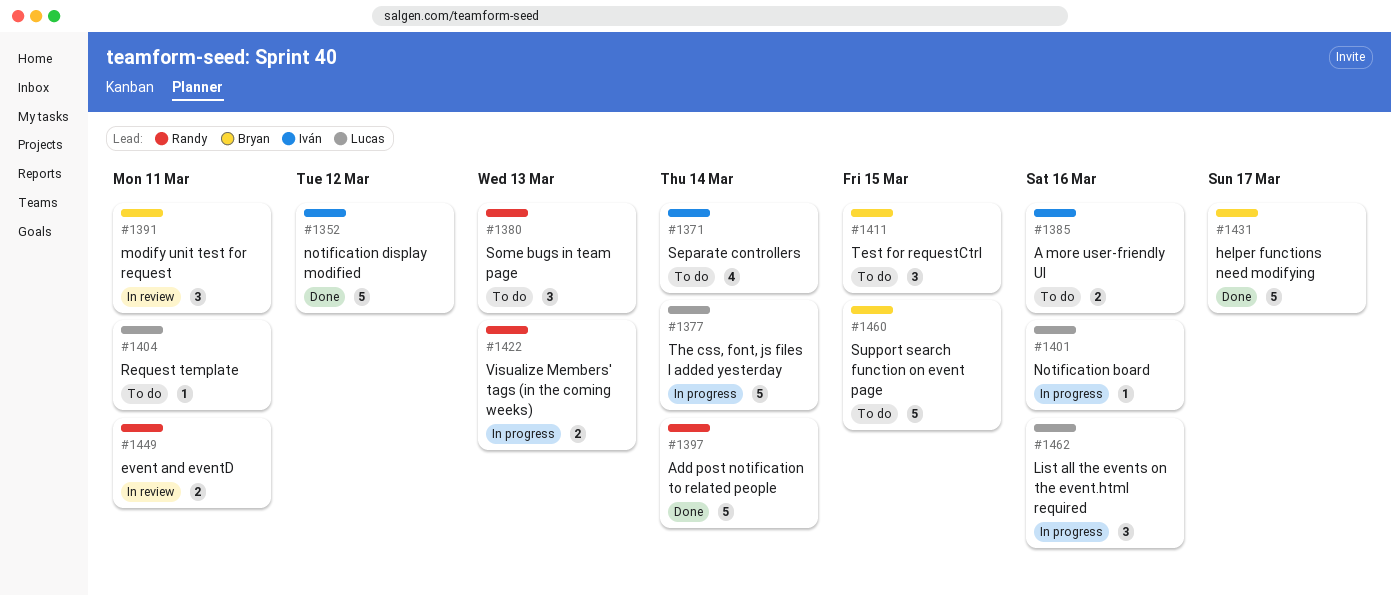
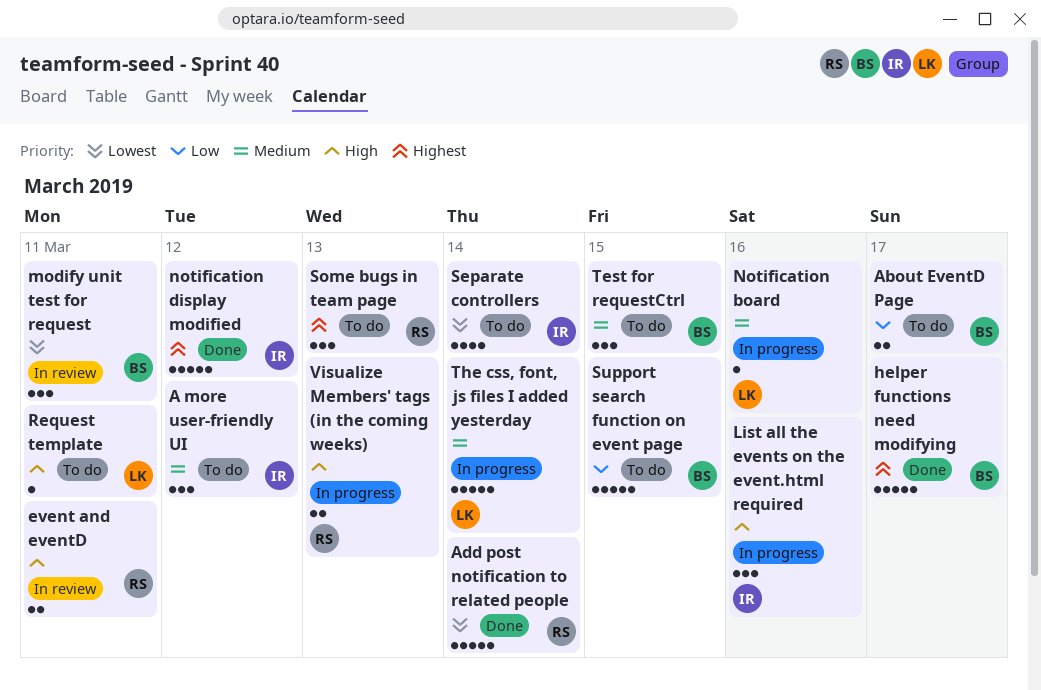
A more user-friendly UI, estimate: 2 -> 3
A more user-friendly UI, due: Mar 16 -> Mar 12
About EventD Page: none -> present
List all the events on the event.html required, owner: Lucas -> Iván

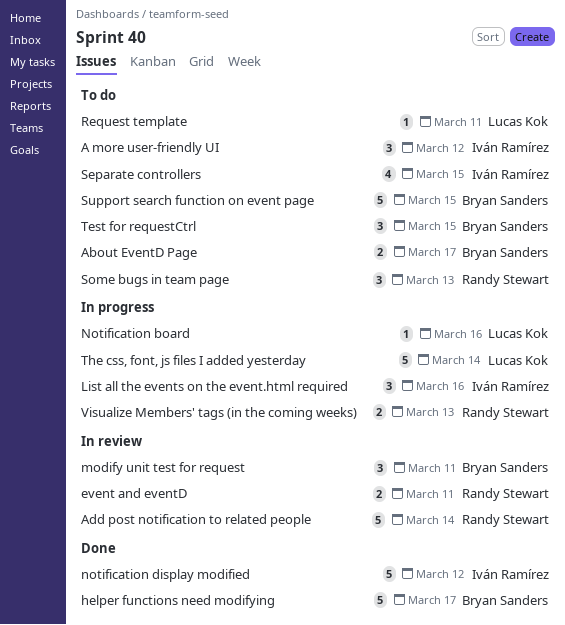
Add post notification to related people, status: Done -> In review
Separate controllers, due: Mar 14 -> Mar 15

